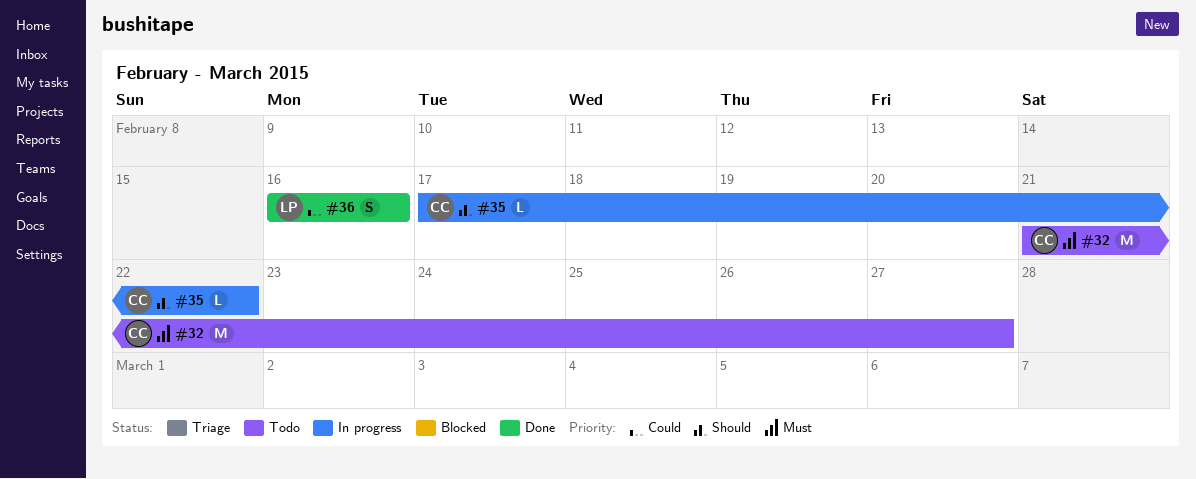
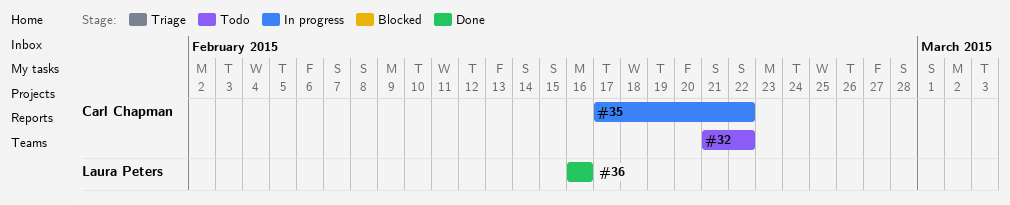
#32, due: Feb 27 -> Feb 22

